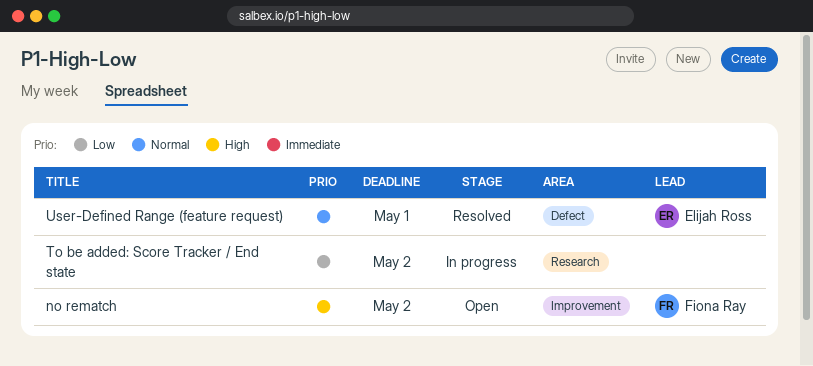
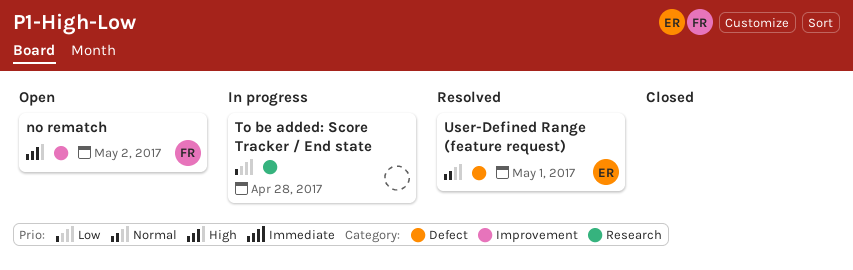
To be added: Score Tracker / End state, due: May 2 -> Apr 28

